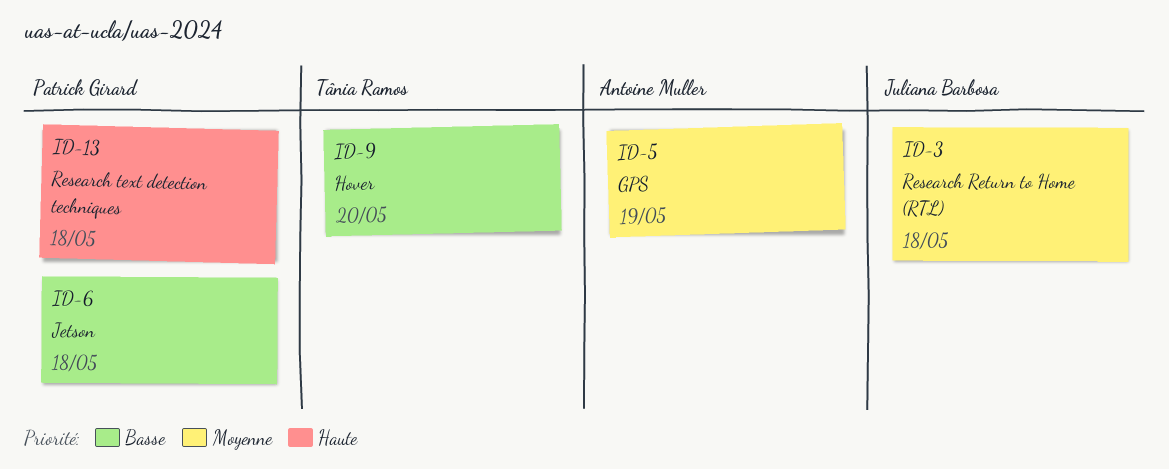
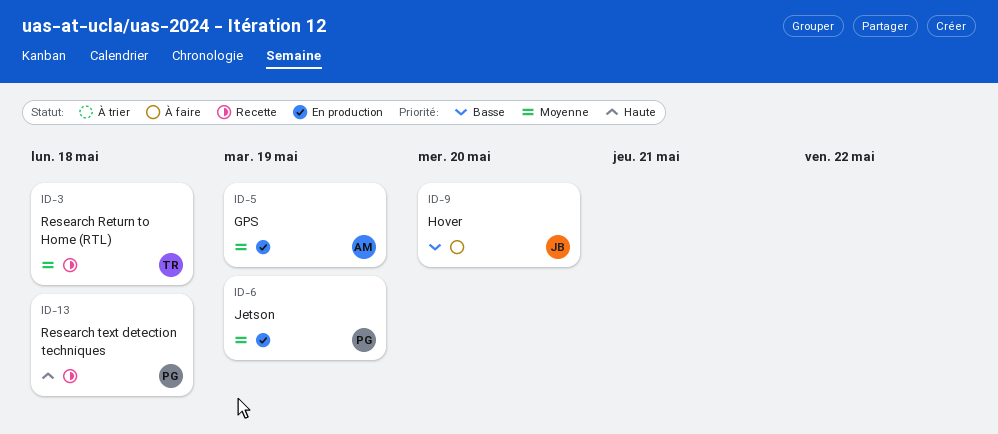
ID-3, owner: Juliana Barbosa -> Tânia Ramos
ID-6, priority: Basse -> Moyenne
ID-6, due: May 18 -> May 19
ID-9, owner: Tânia Ramos -> Juliana Barbosa

